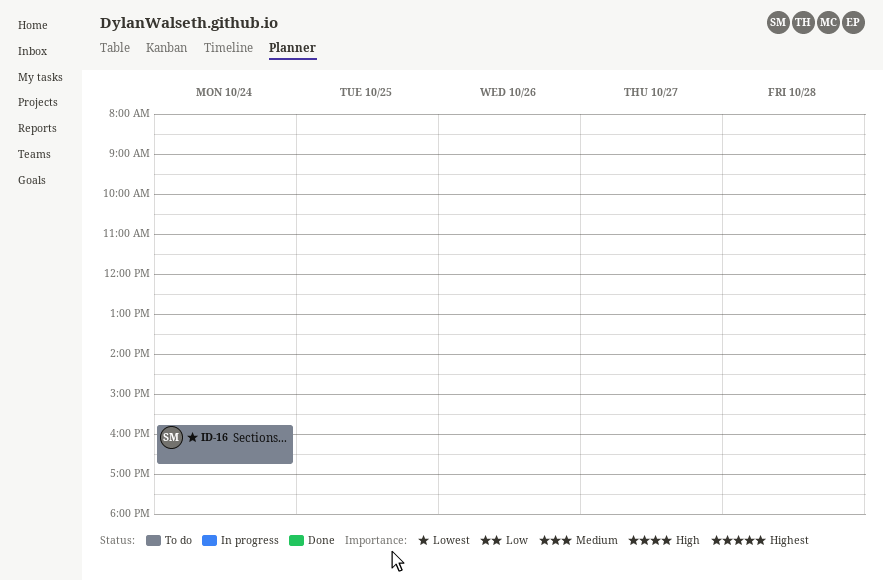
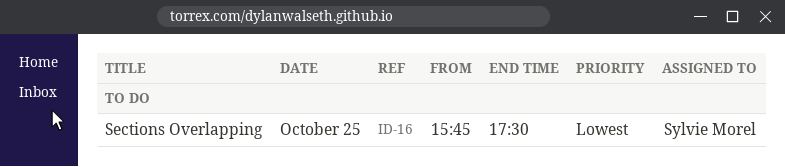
ID-16, day: Oct 24 -> Oct 25
ID-16, ends: 16:45 -> 17:30

